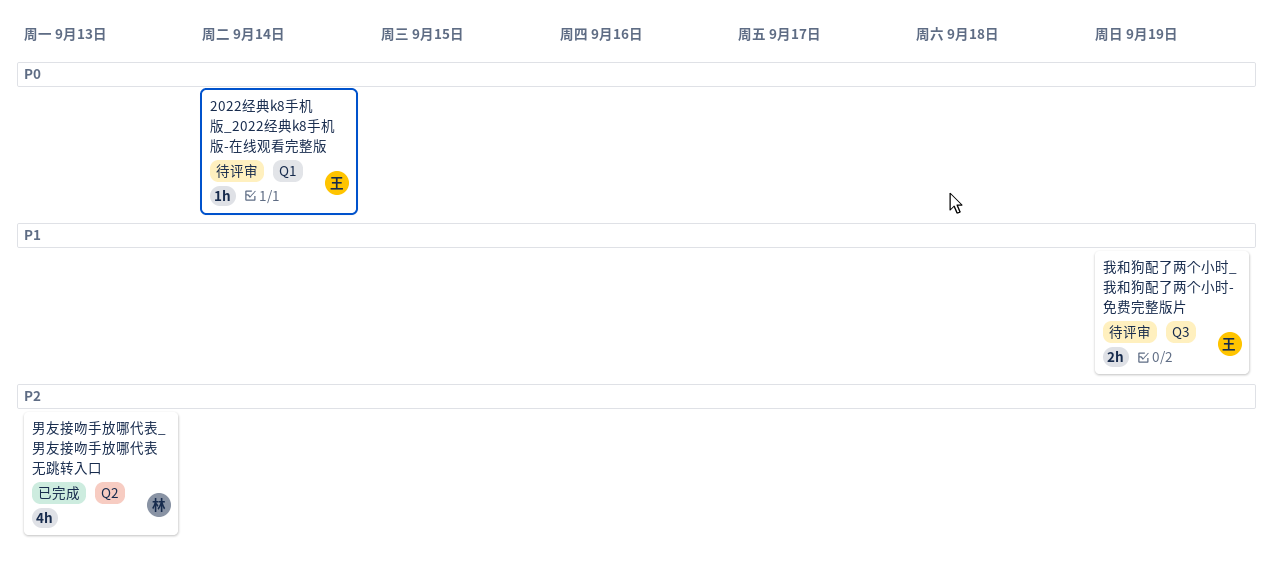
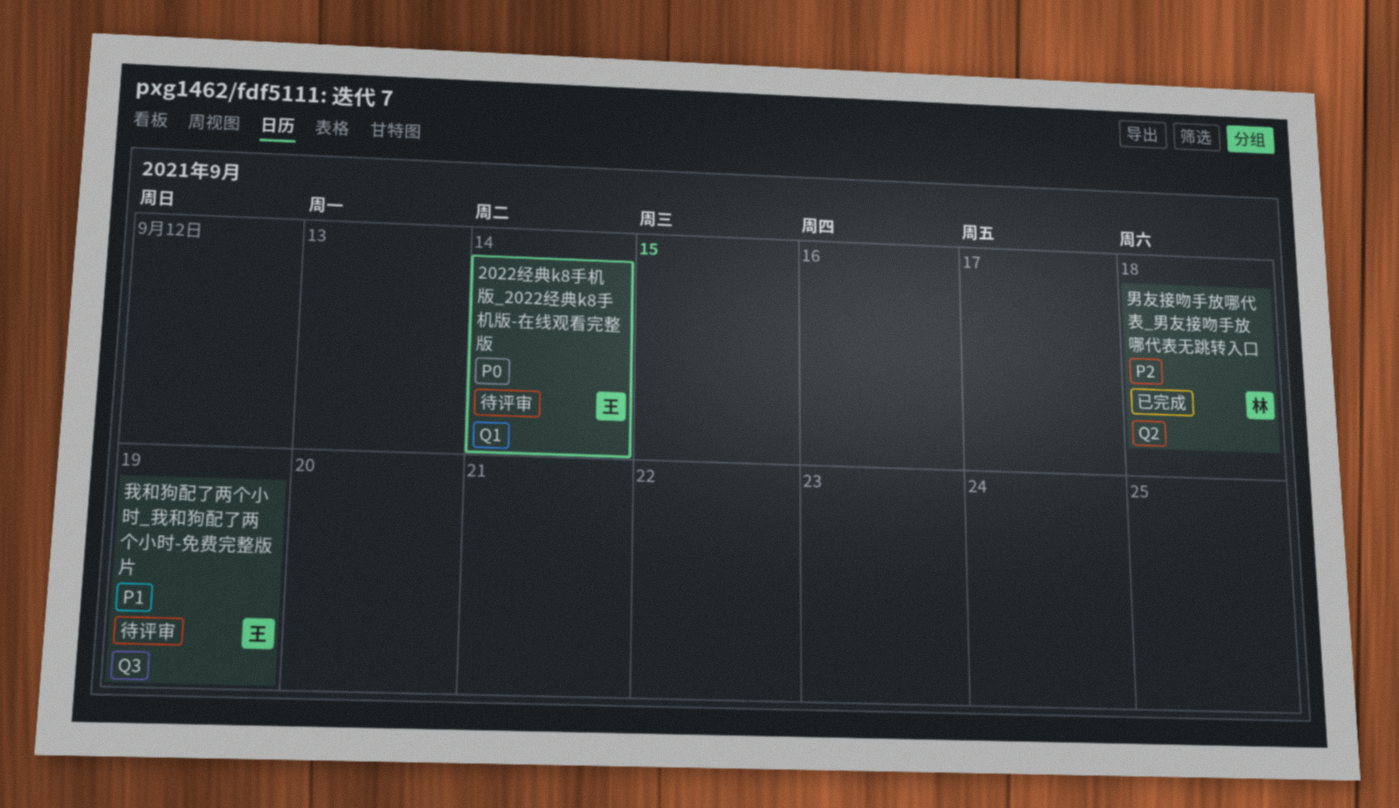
男友接吻手放哪代表_男友接吻手放哪代表无跳转入口, due: Sep 13 -> Sep 18

